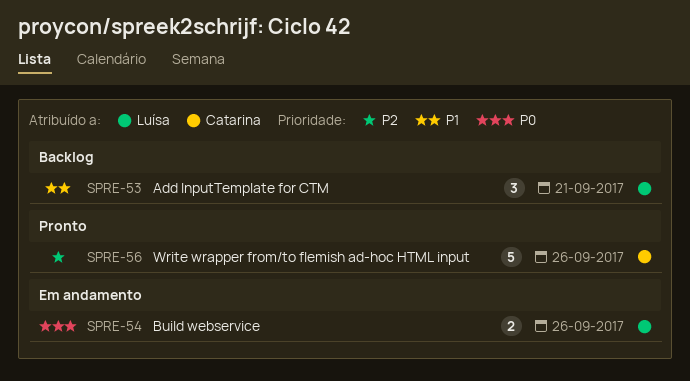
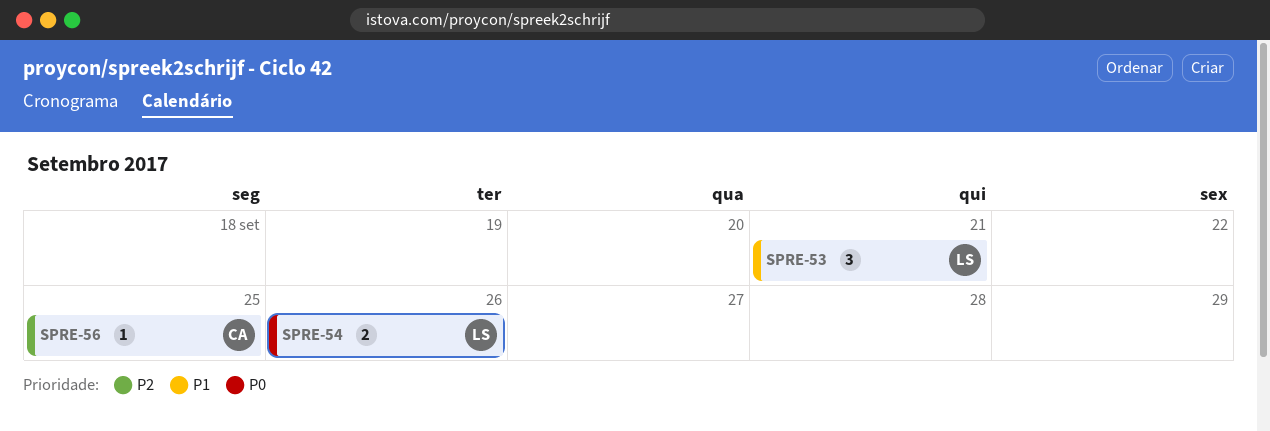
SPRE-56, estimate: 5 -> 1
SPRE-56, due: Sep 26 -> Sep 25

